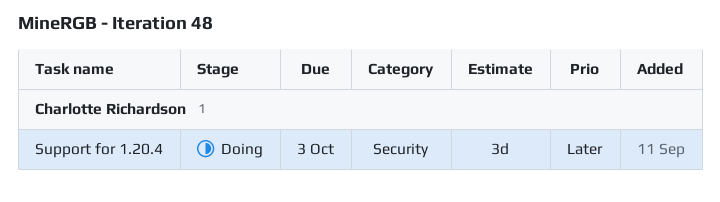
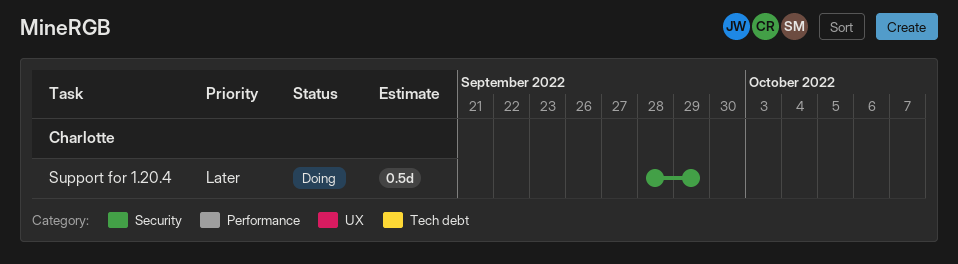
Support for 1.20.4, estimate: 3d -> 0.5d
Support for 1.20.4, due: Oct 3 -> Sep 29

